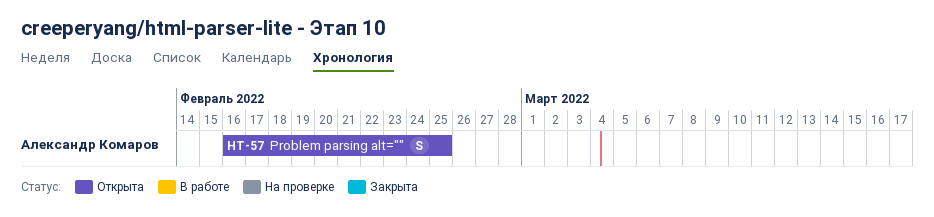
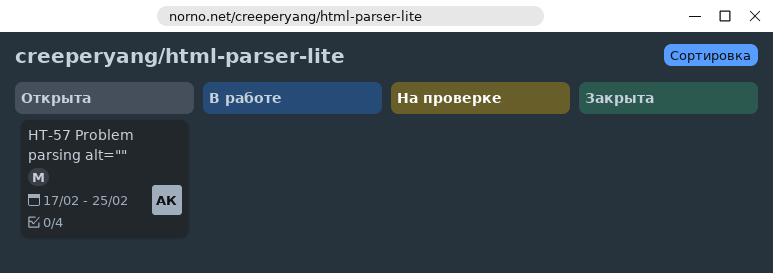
HT-57, estimate: S -> M
HT-57, start: Feb 16 -> Feb 17

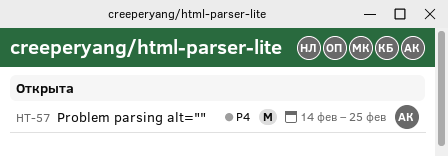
HT-57, start: Feb 17 -> Feb 14

